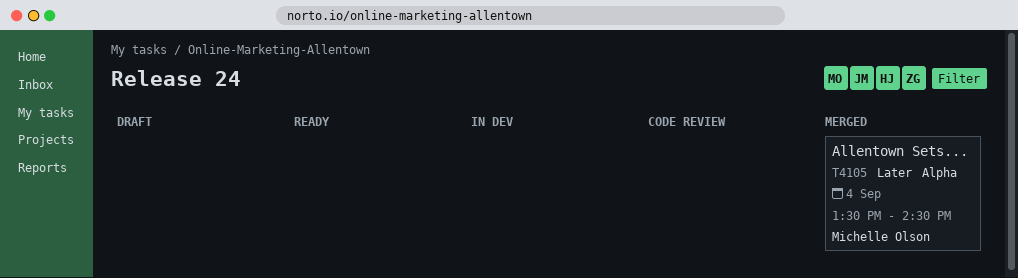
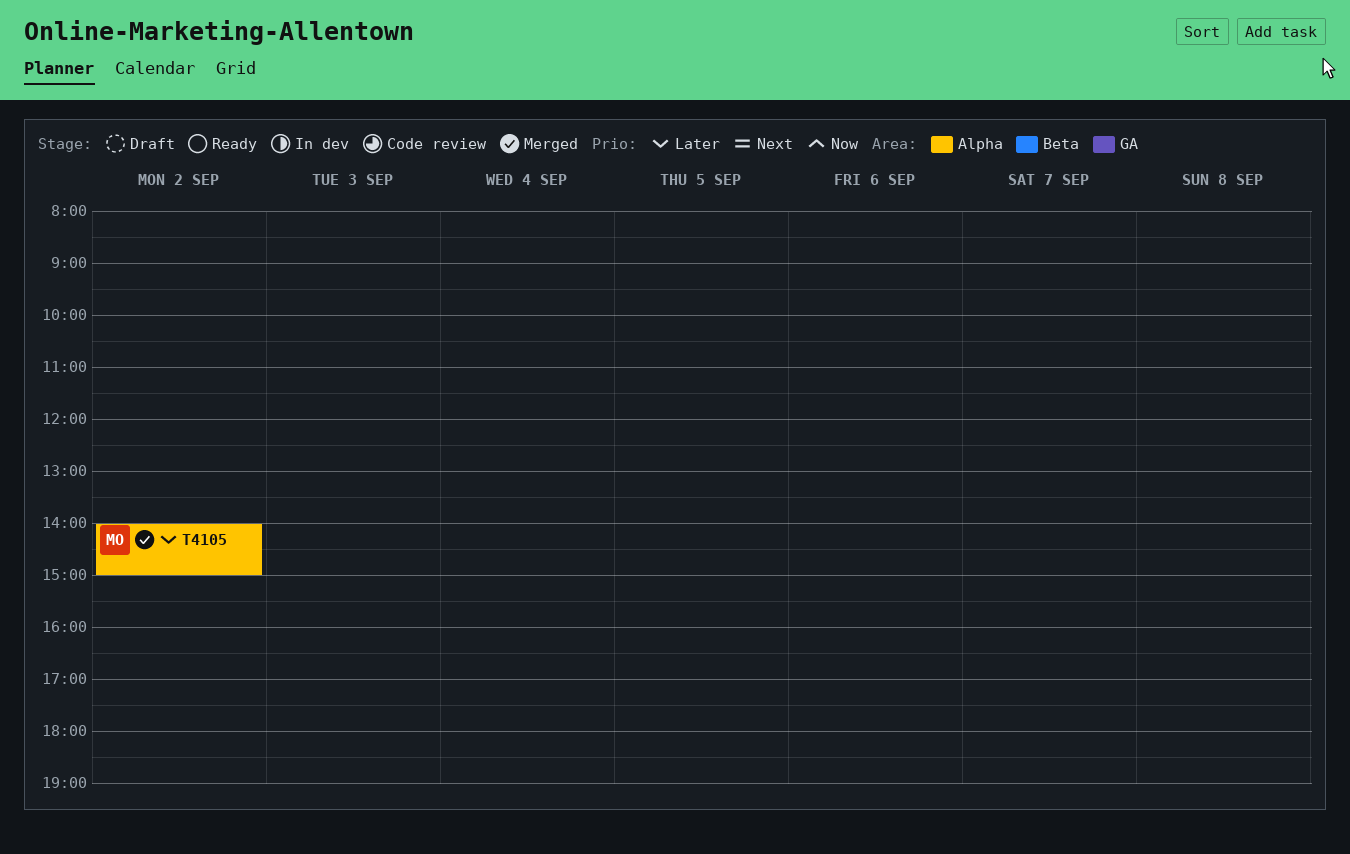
T4105, day: Sep 4 -> Sep 2
T4105, begins: 13:30 -> 14:00
T4105, ends: 14:30 -> 15:00

